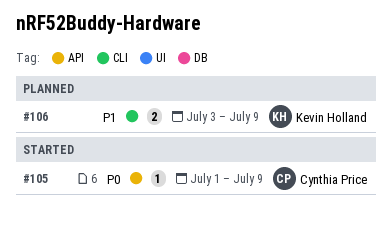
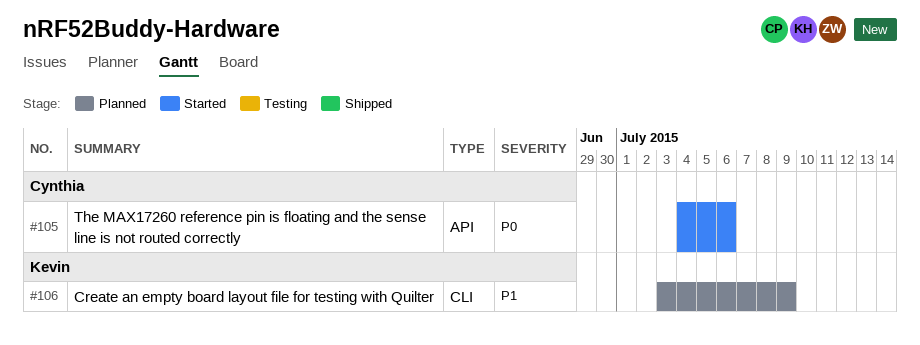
#105, start: Jul 1 -> Jul 4
#105, due: Jul 9 -> Jul 6

